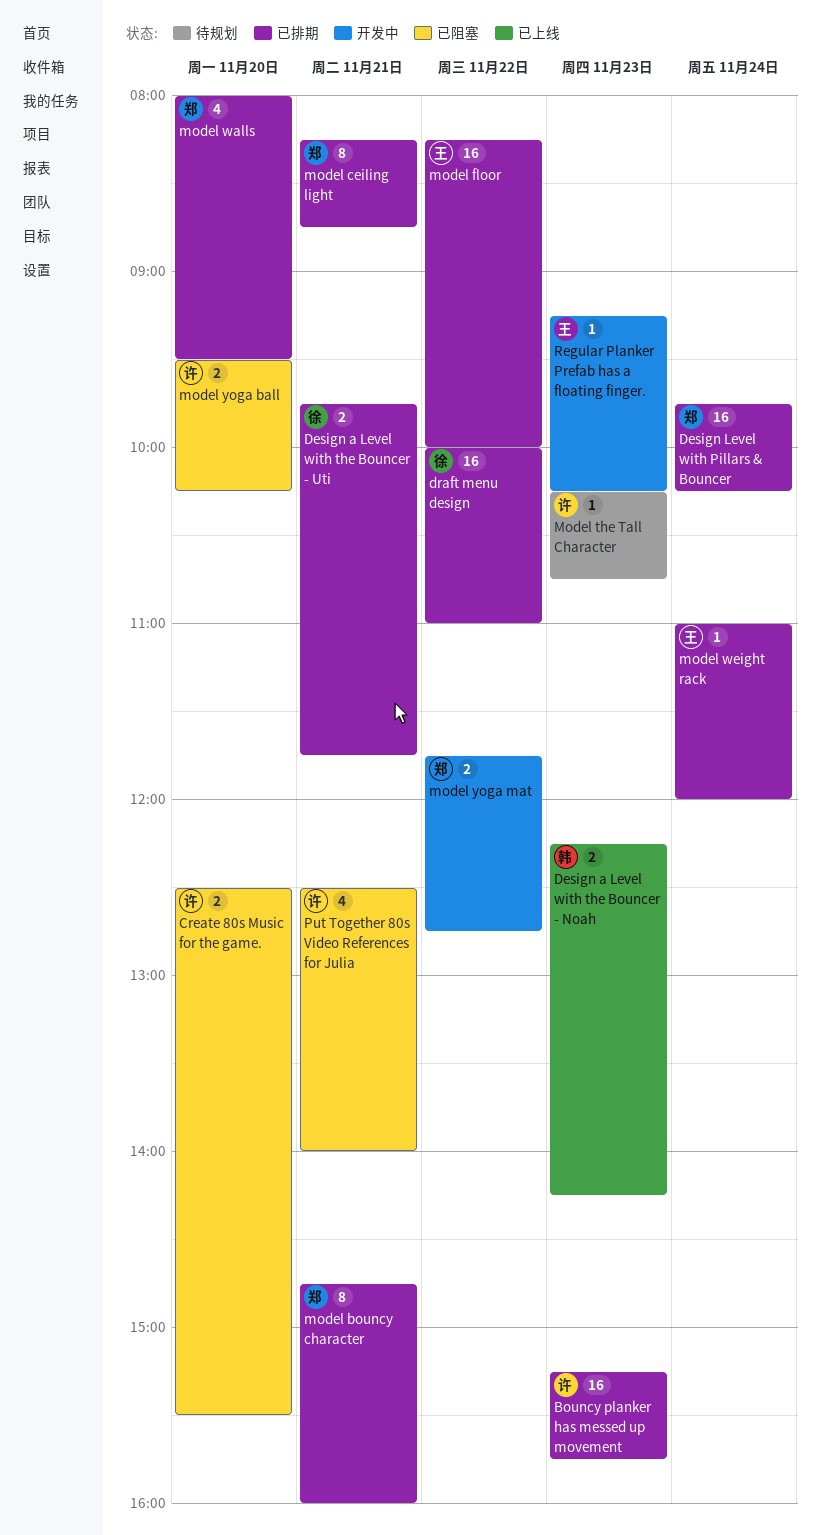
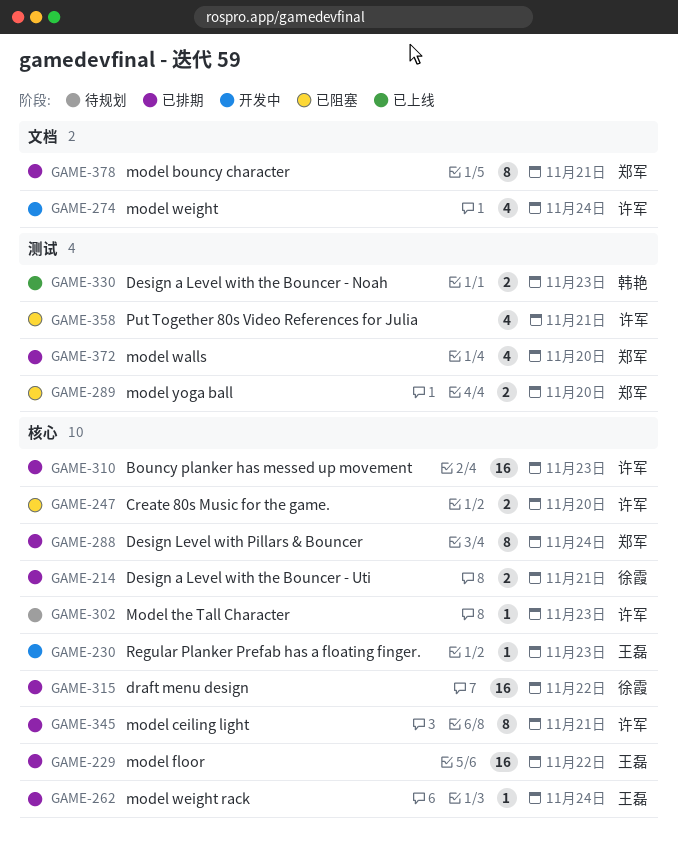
Design Level with Pillars & Bouncer, estimate: 16 -> 8
model ceiling light, owner: 郑军 -> 许军
model weight: none -> present
model yoga ball, owner: 许军 -> 郑军
model yoga mat: present -> none

